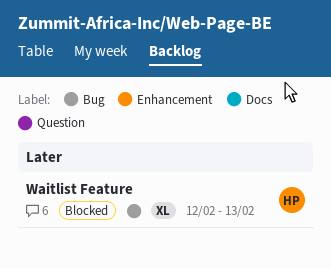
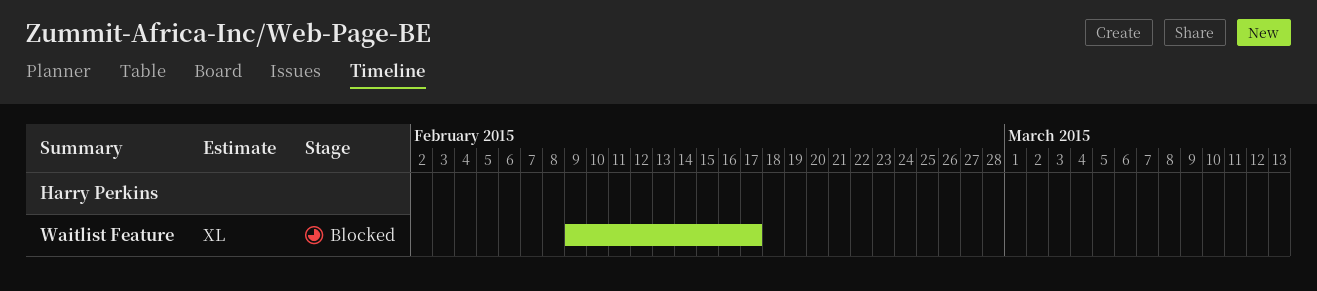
Waitlist Feature, start: Feb 12 -> Feb 9
Waitlist Feature, due: Feb 13 -> Feb 17

